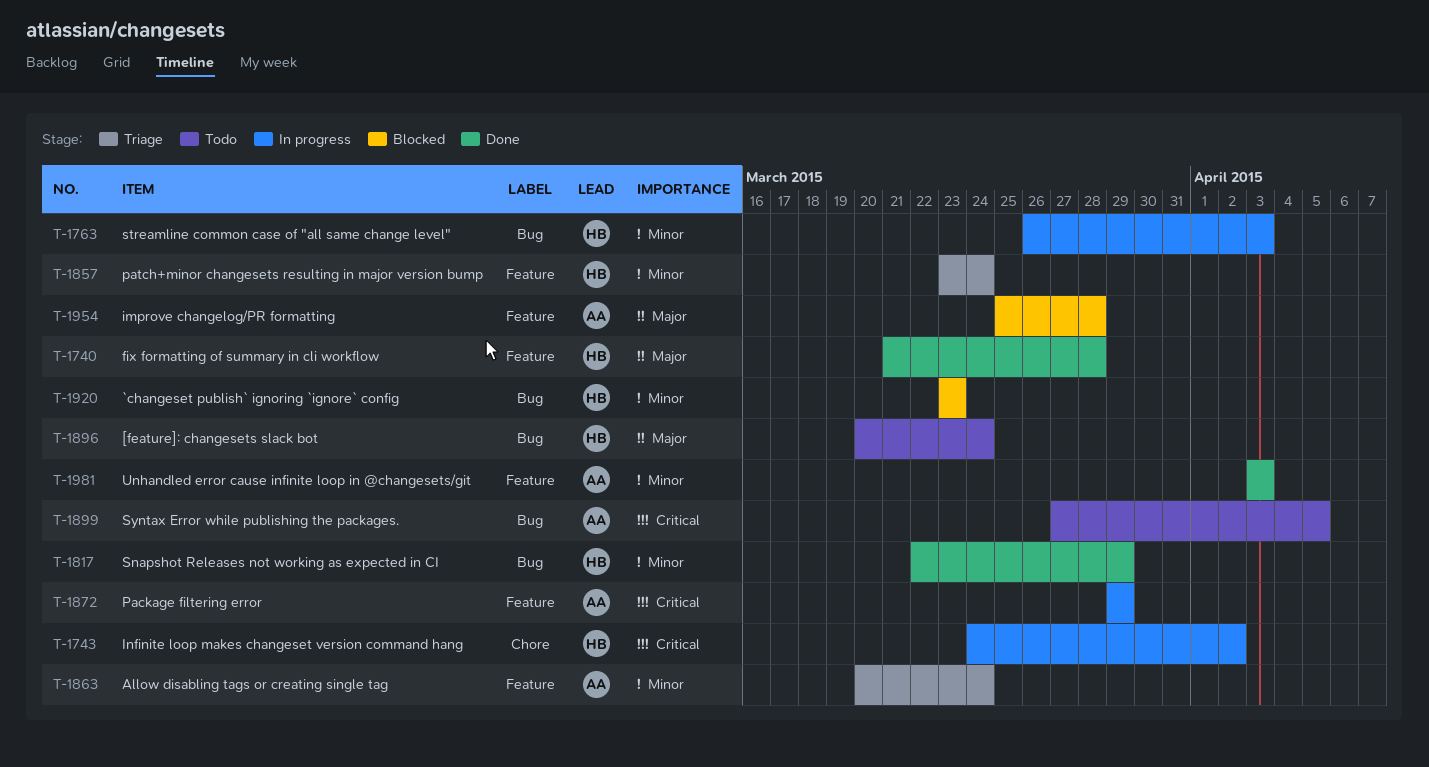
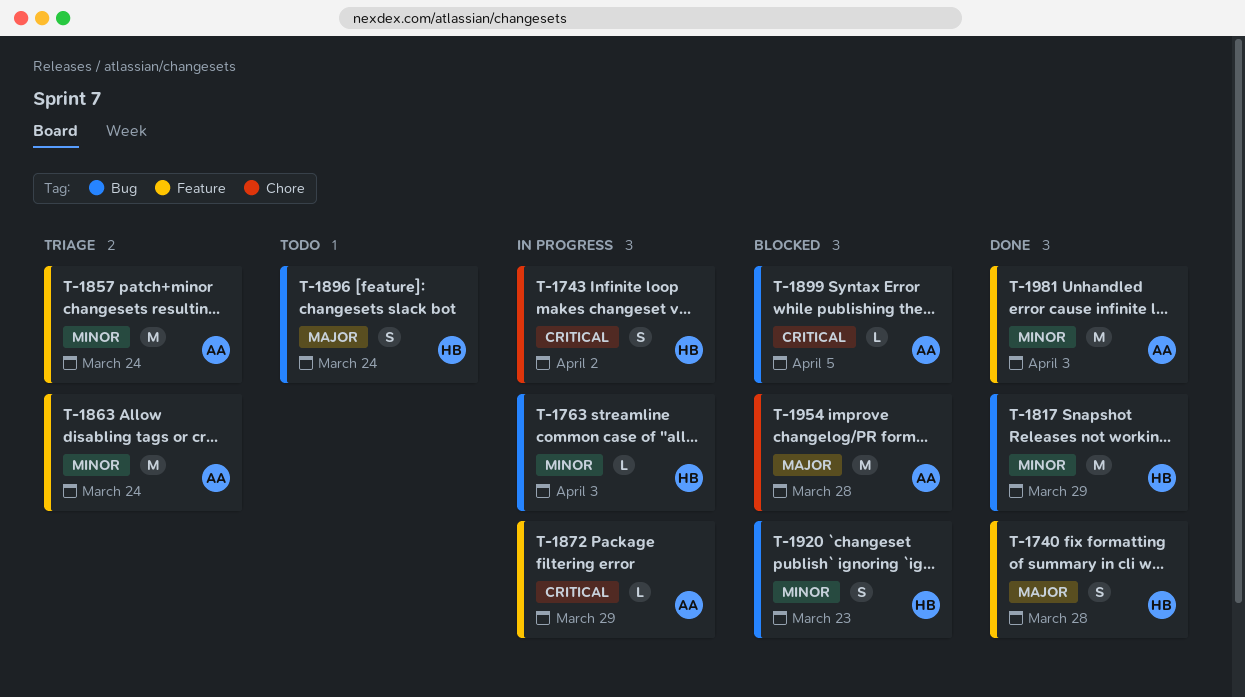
T-1857, owner: HB -> AA
T-1899, status: Todo -> Blocked
T-1954, label: Feature -> Chore

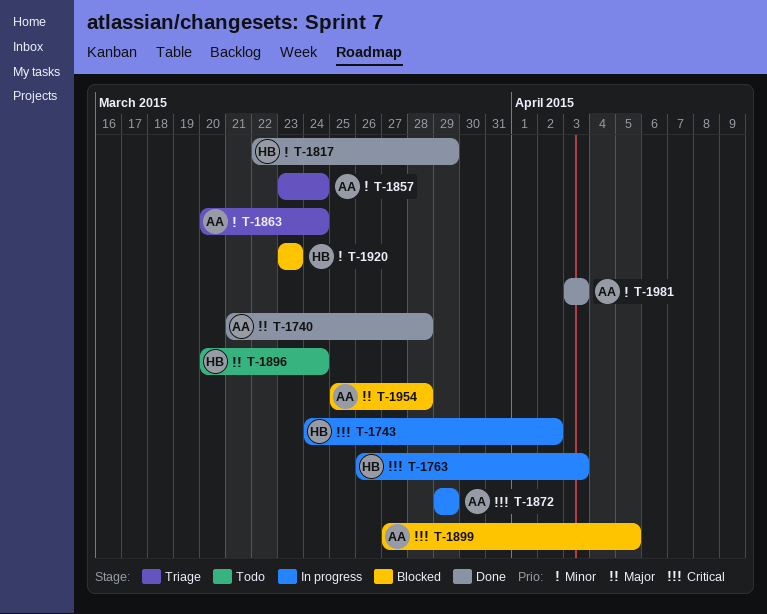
T-1740, owner: HB -> AA
T-1763, priority: Minor -> Critical

